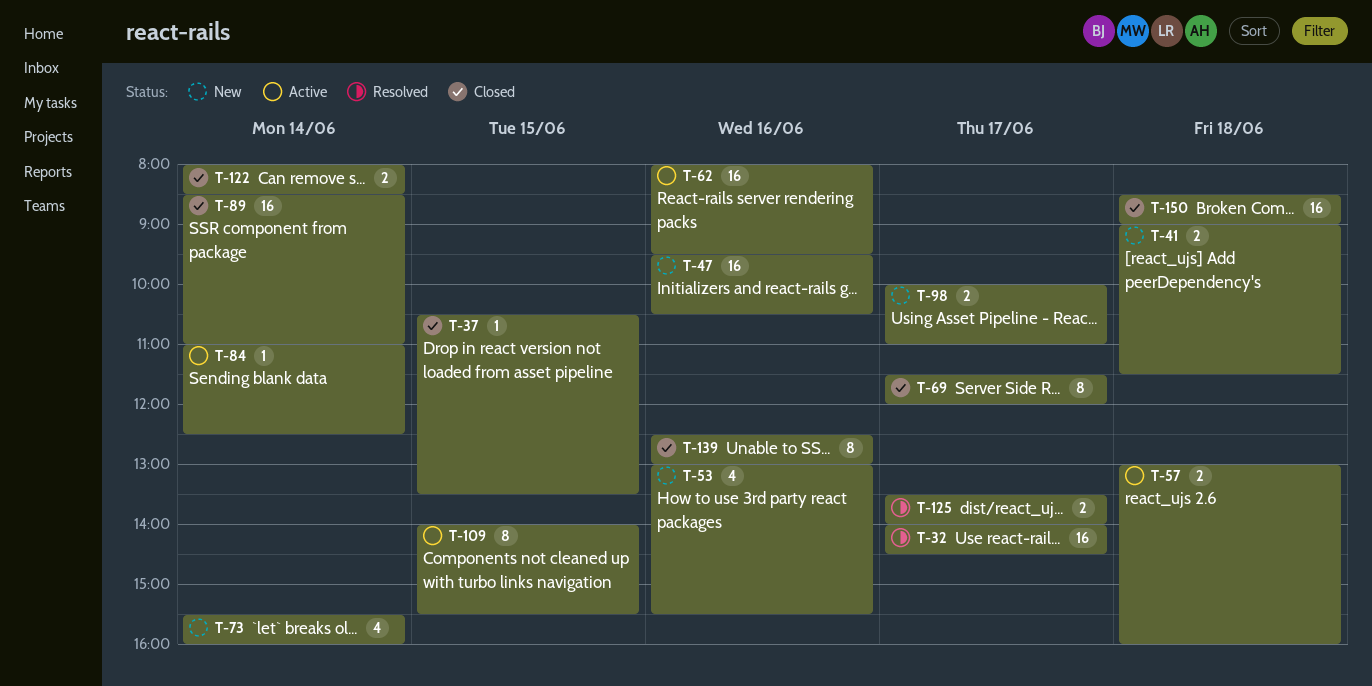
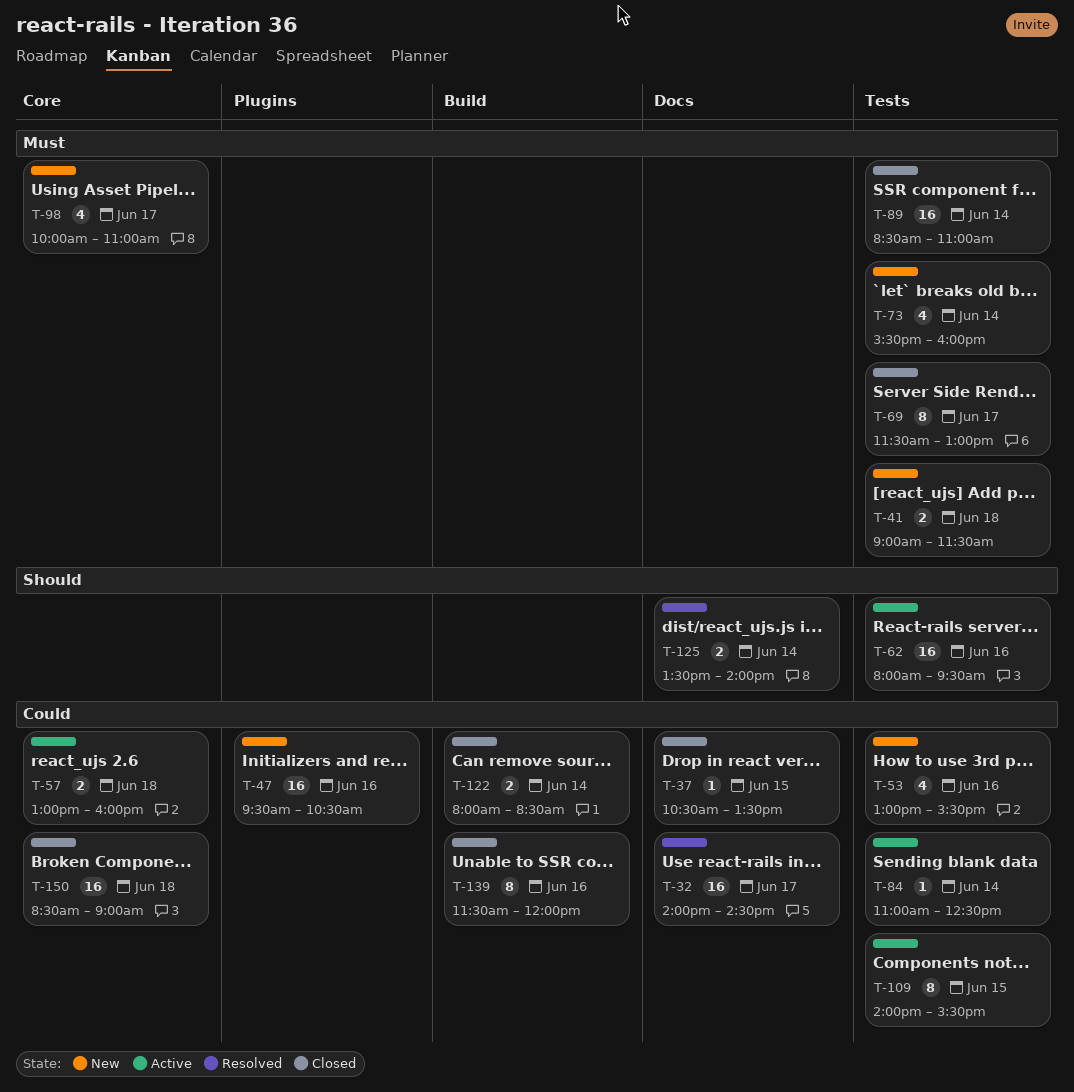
T-69, ends: 12:00 -> 13:00
T-98, estimate: 2 -> 4
T-125, day: Jun 17 -> Jun 14
T-139, begins: 12:30 -> 11:30
T-139, ends: 13:00 -> 12:00

